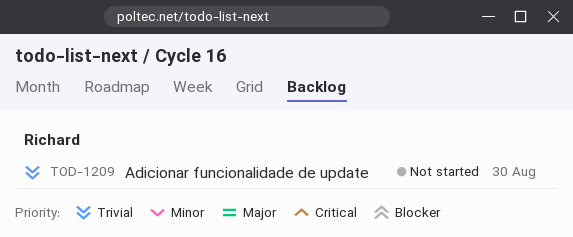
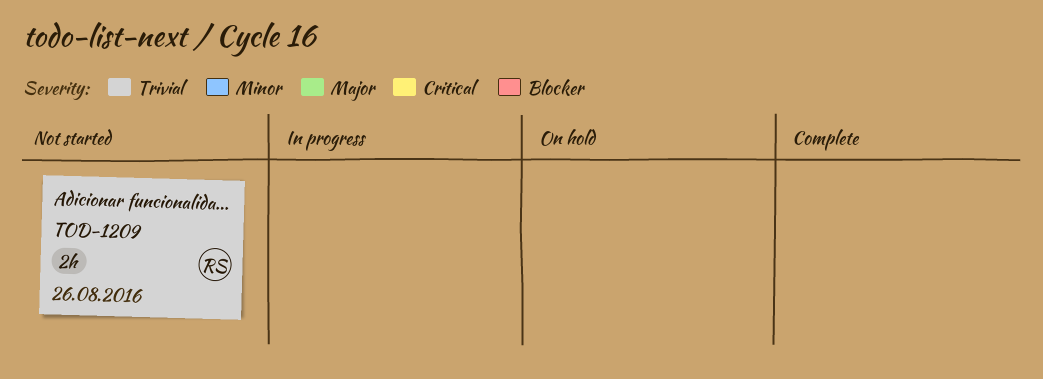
TOD-1209, due: Aug 30 -> Aug 26

